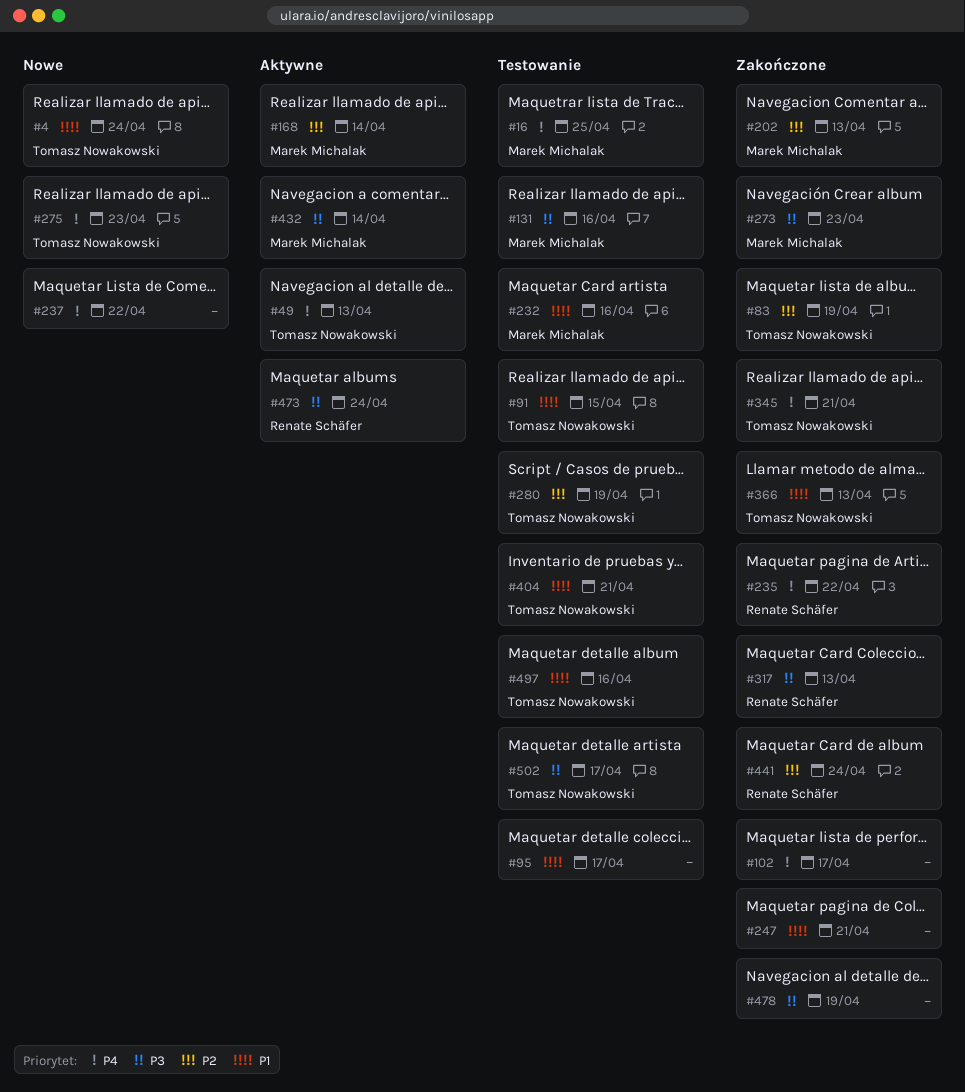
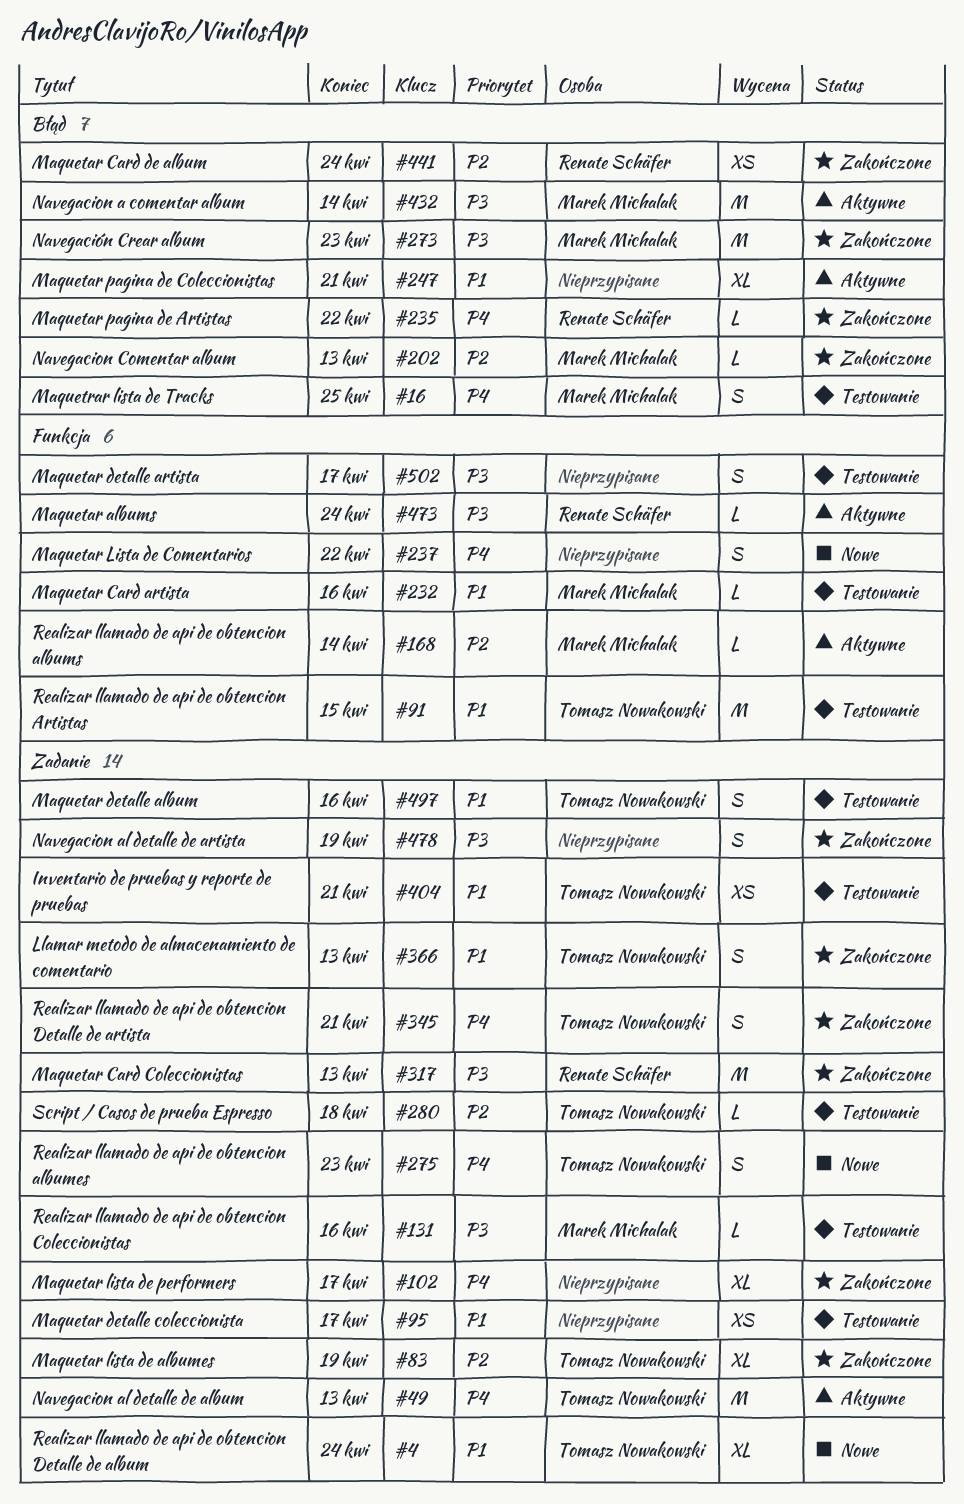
#247, status: Zakończone -> Aktywne
#280, due: Apr 19 -> Apr 18
#502, owner: Tomasz Nowakowski -> none

